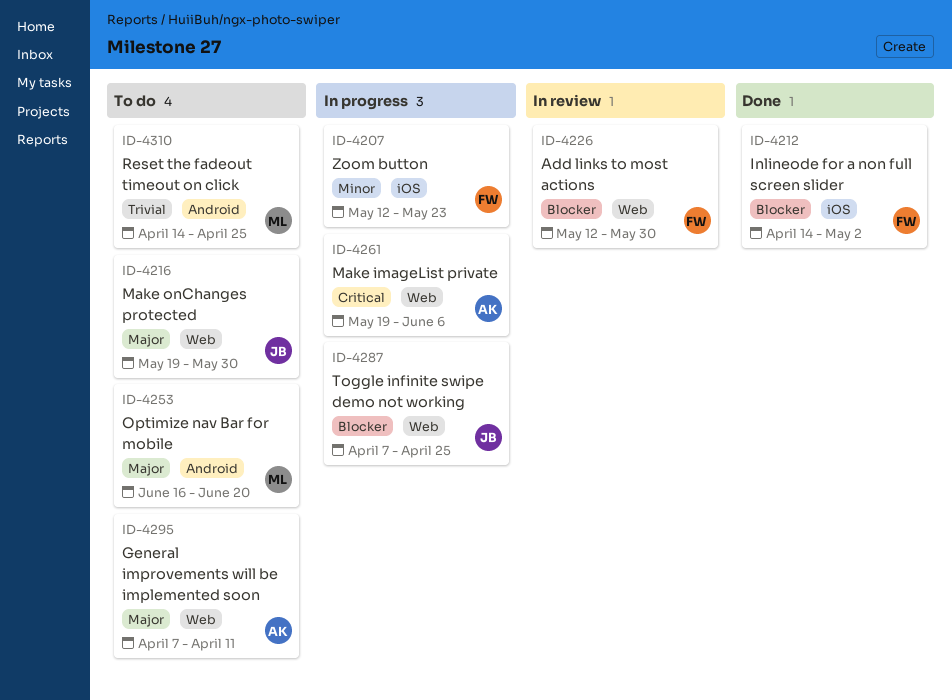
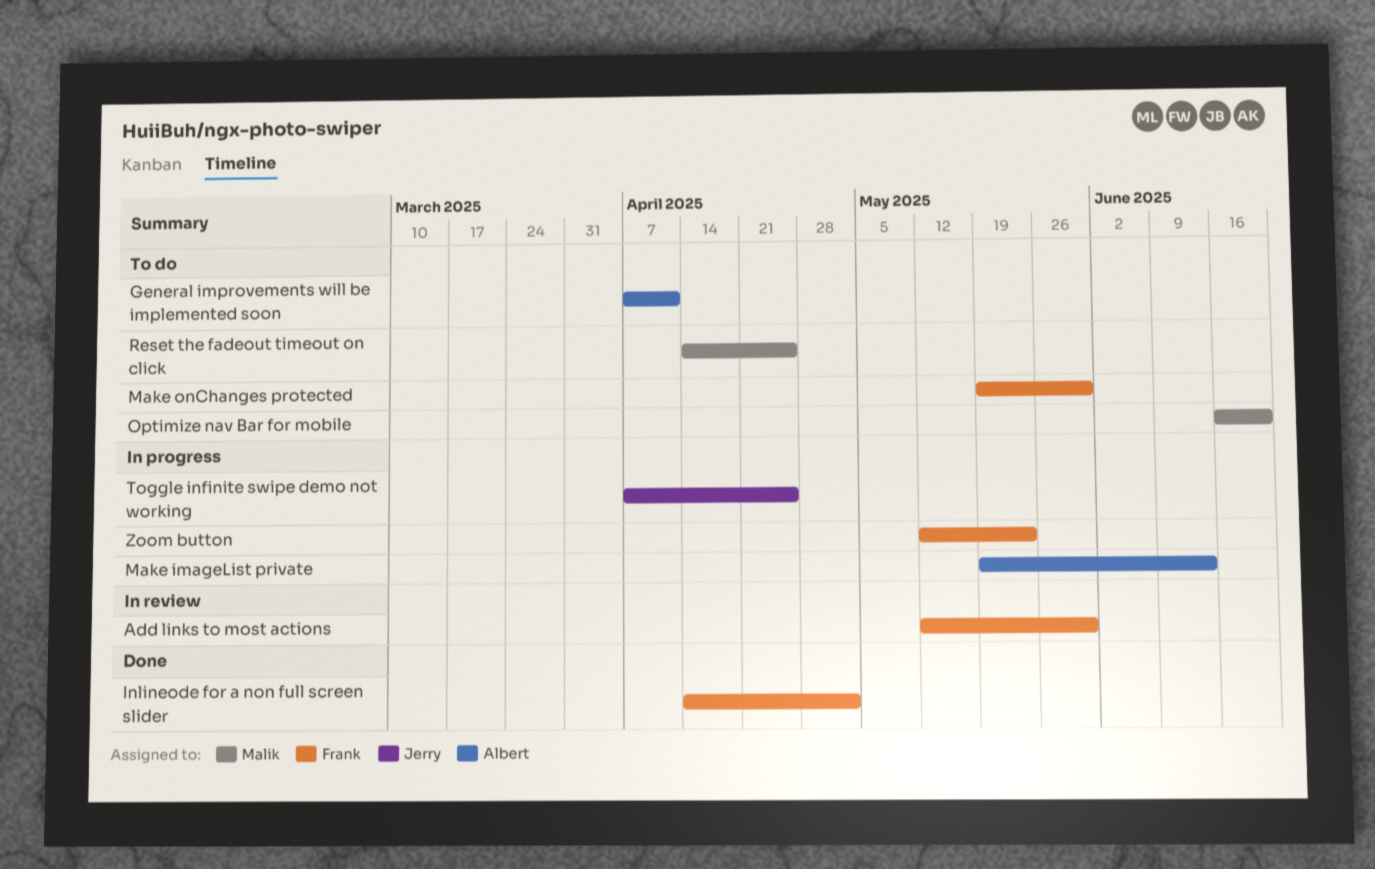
Make imageList private, due: Jun 6 -> Jun 13
Make onChanges protected, owner: Jerry -> Frank

